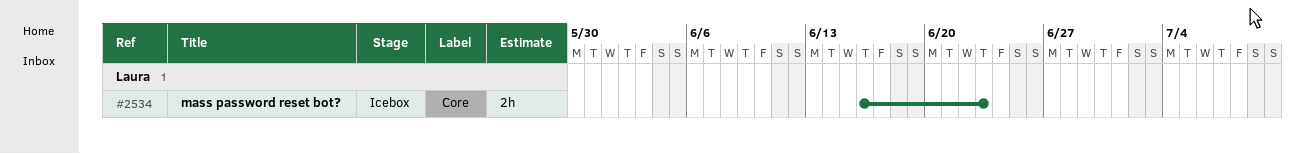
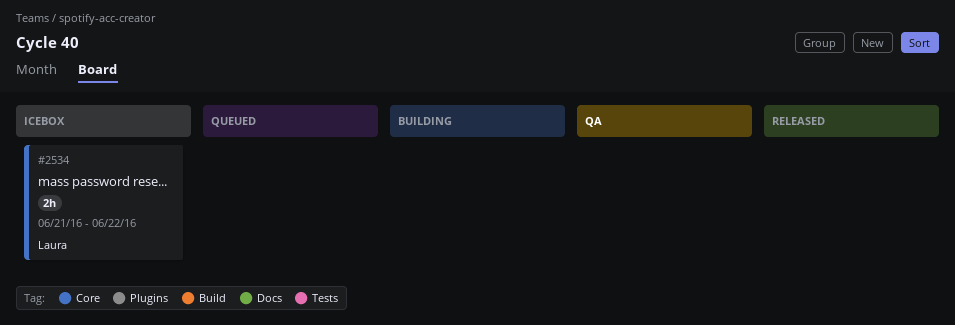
#2534, start: Jun 16 -> Jun 21
#2534, due: Jun 23 -> Jun 22

